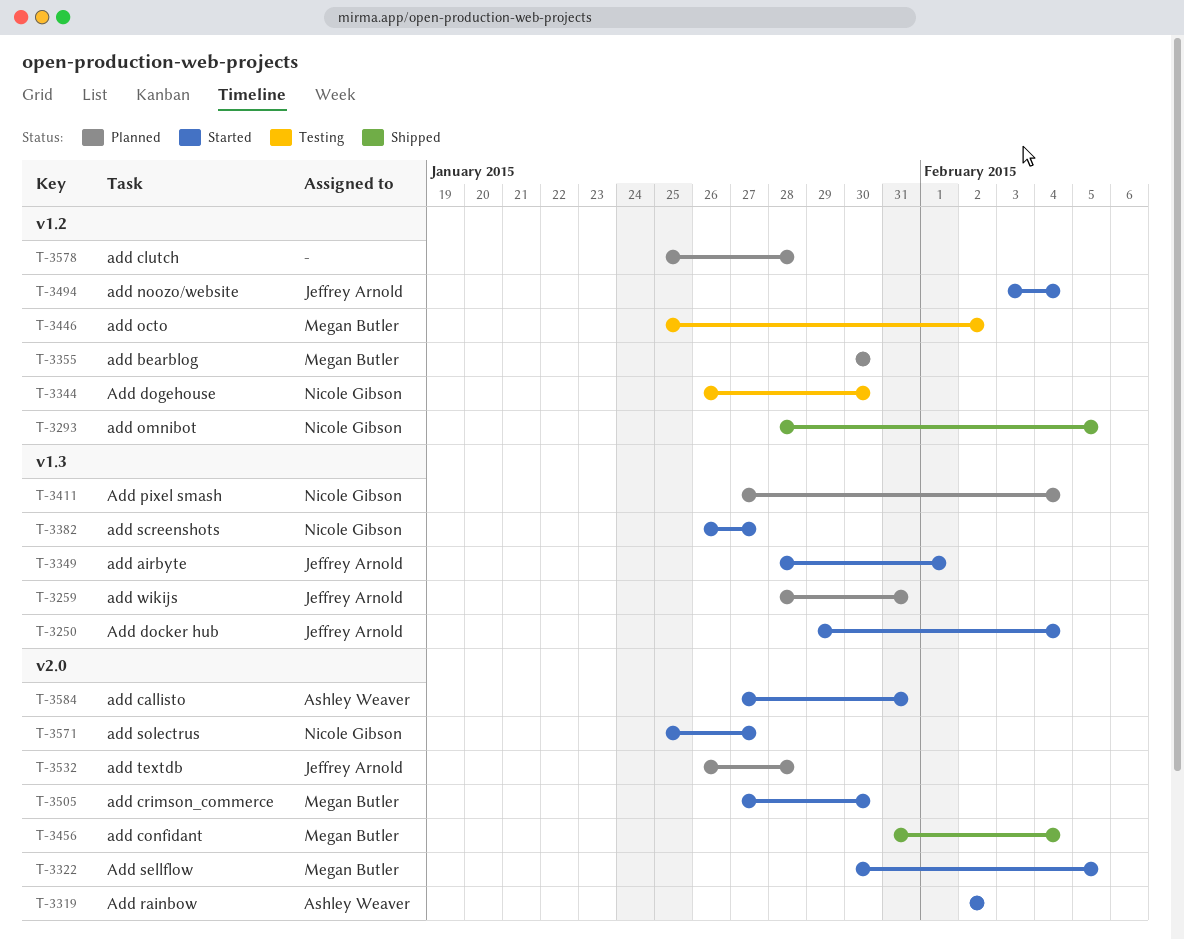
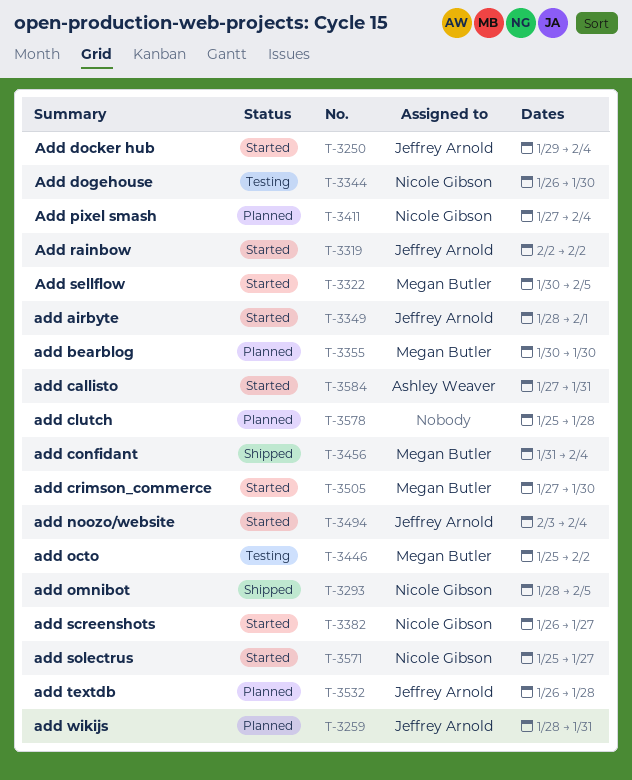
T-3319, owner: Ashley Weaver -> Jeffrey Arnold

